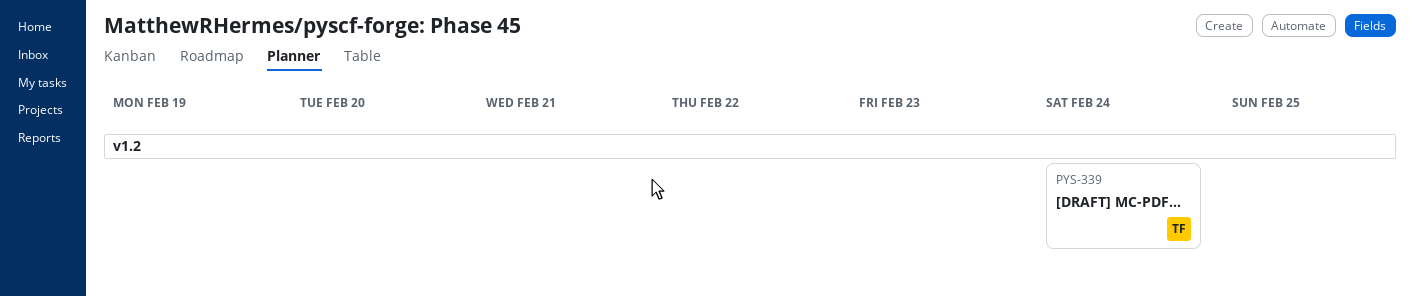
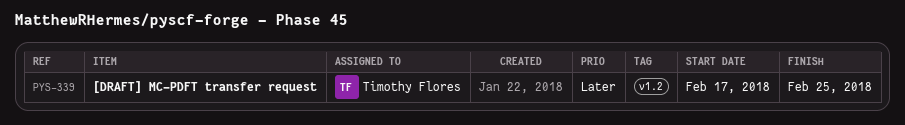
PYS-339, due: Feb 24 -> Feb 25

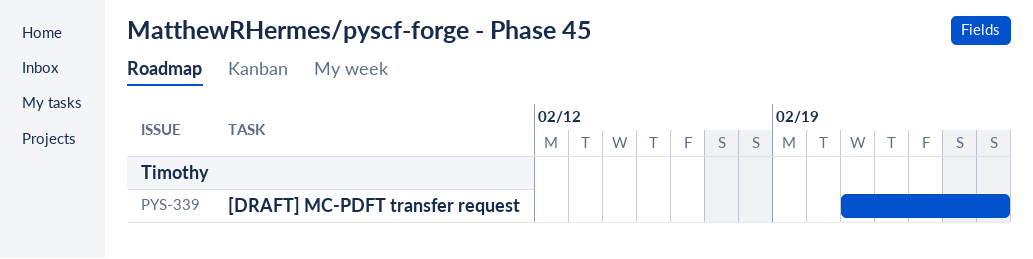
PYS-339, start: Feb 17 -> Feb 21

